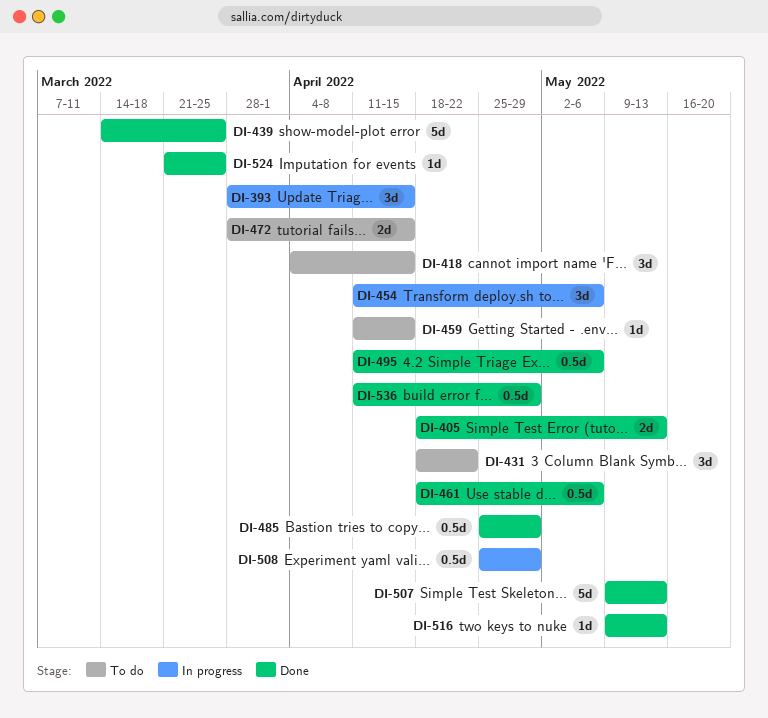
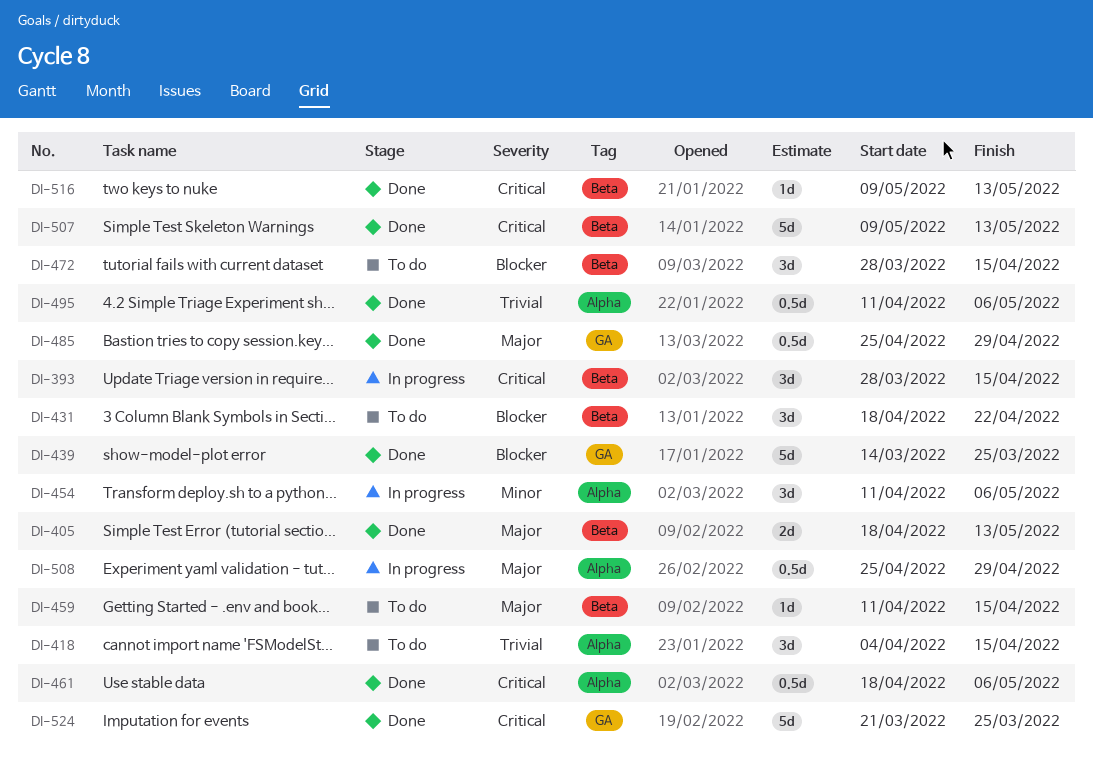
DI-472, estimate: 2d -> 3d
DI-524, estimate: 1d -> 5d
DI-536: present -> none

